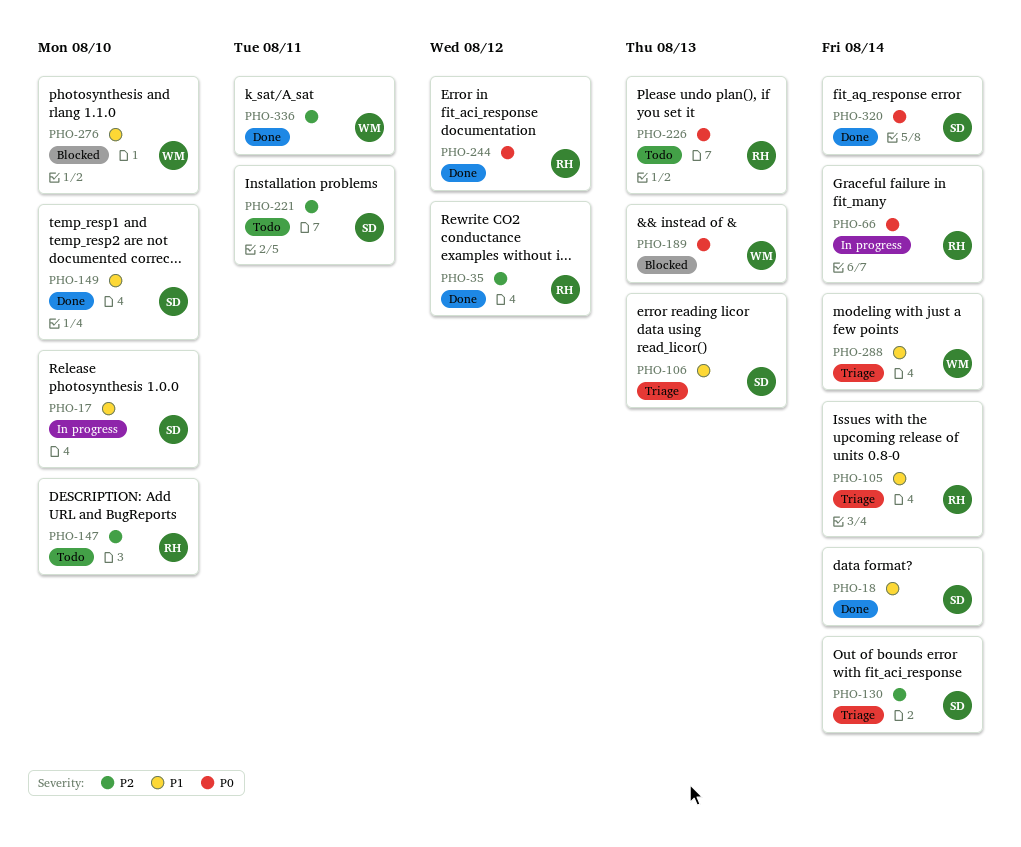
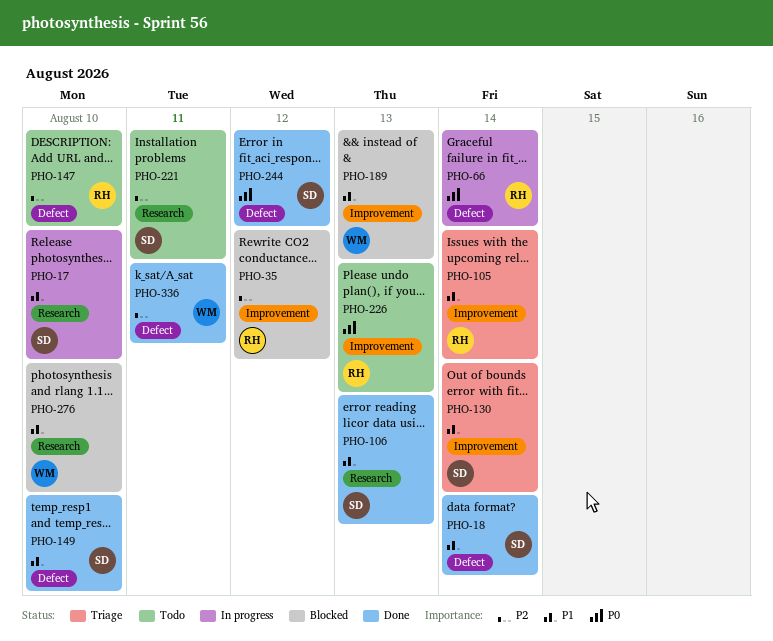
PHO-35, status: Done -> Blocked
PHO-106, status: Triage -> Done
PHO-130, priority: P2 -> P1
PHO-189, priority: P0 -> P1
PHO-244, owner: RH -> SD
PHO-288: present -> none
PHO-320: present -> none

